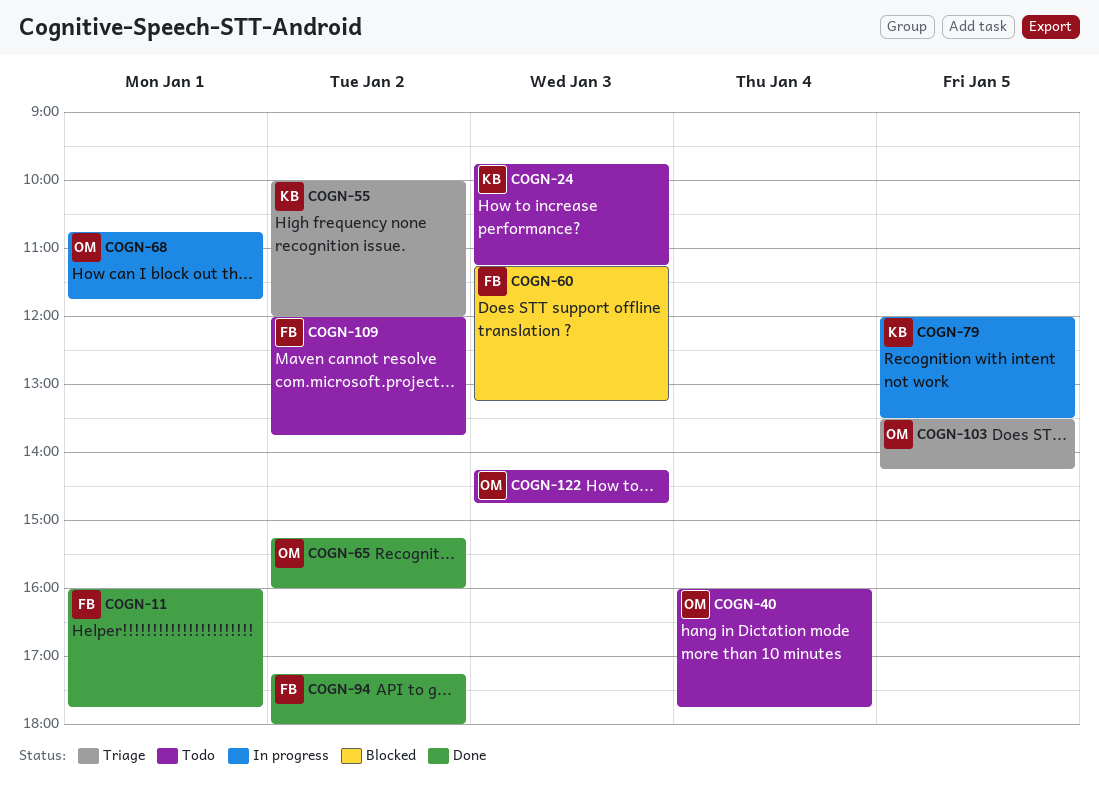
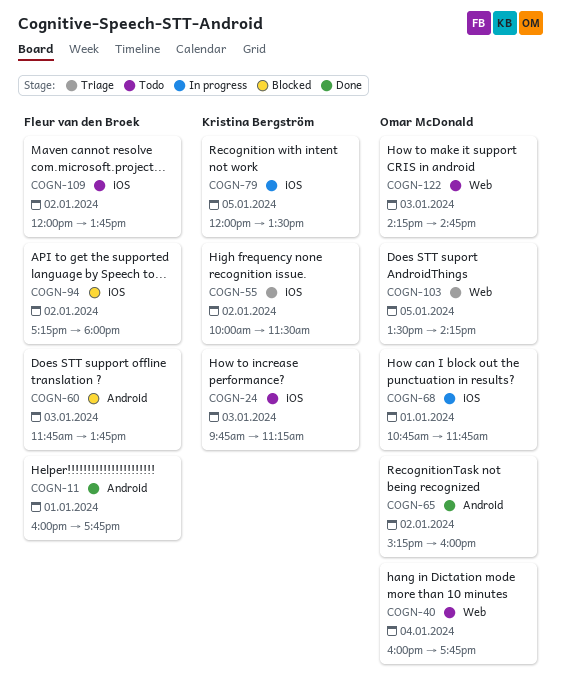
COGN-55, ends: 12:00 -> 11:30
COGN-60, begins: 11:15 -> 11:45
COGN-60, ends: 13:15 -> 13:45
COGN-94, status: Done -> Blocked

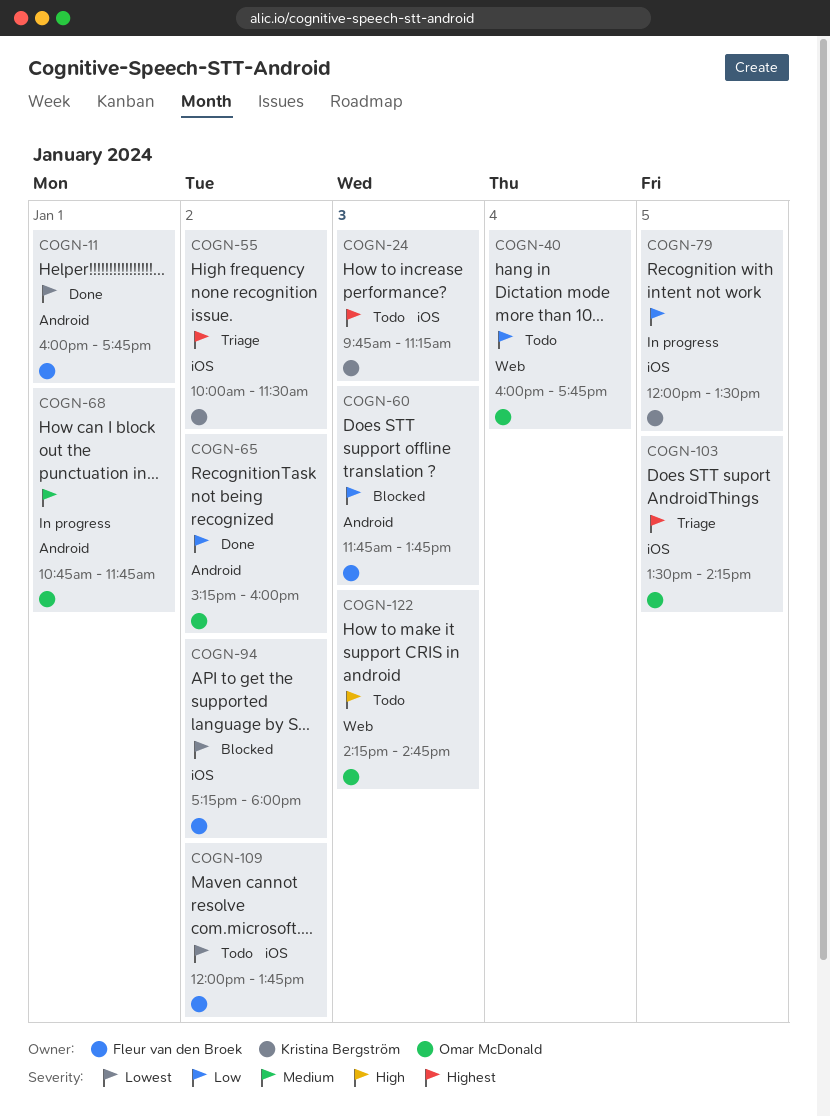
COGN-68, label: iOS -> Android
COGN-103, label: Web -> iOS

